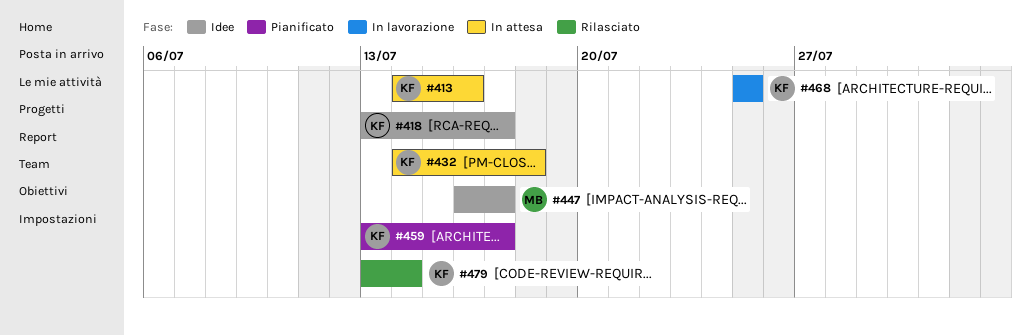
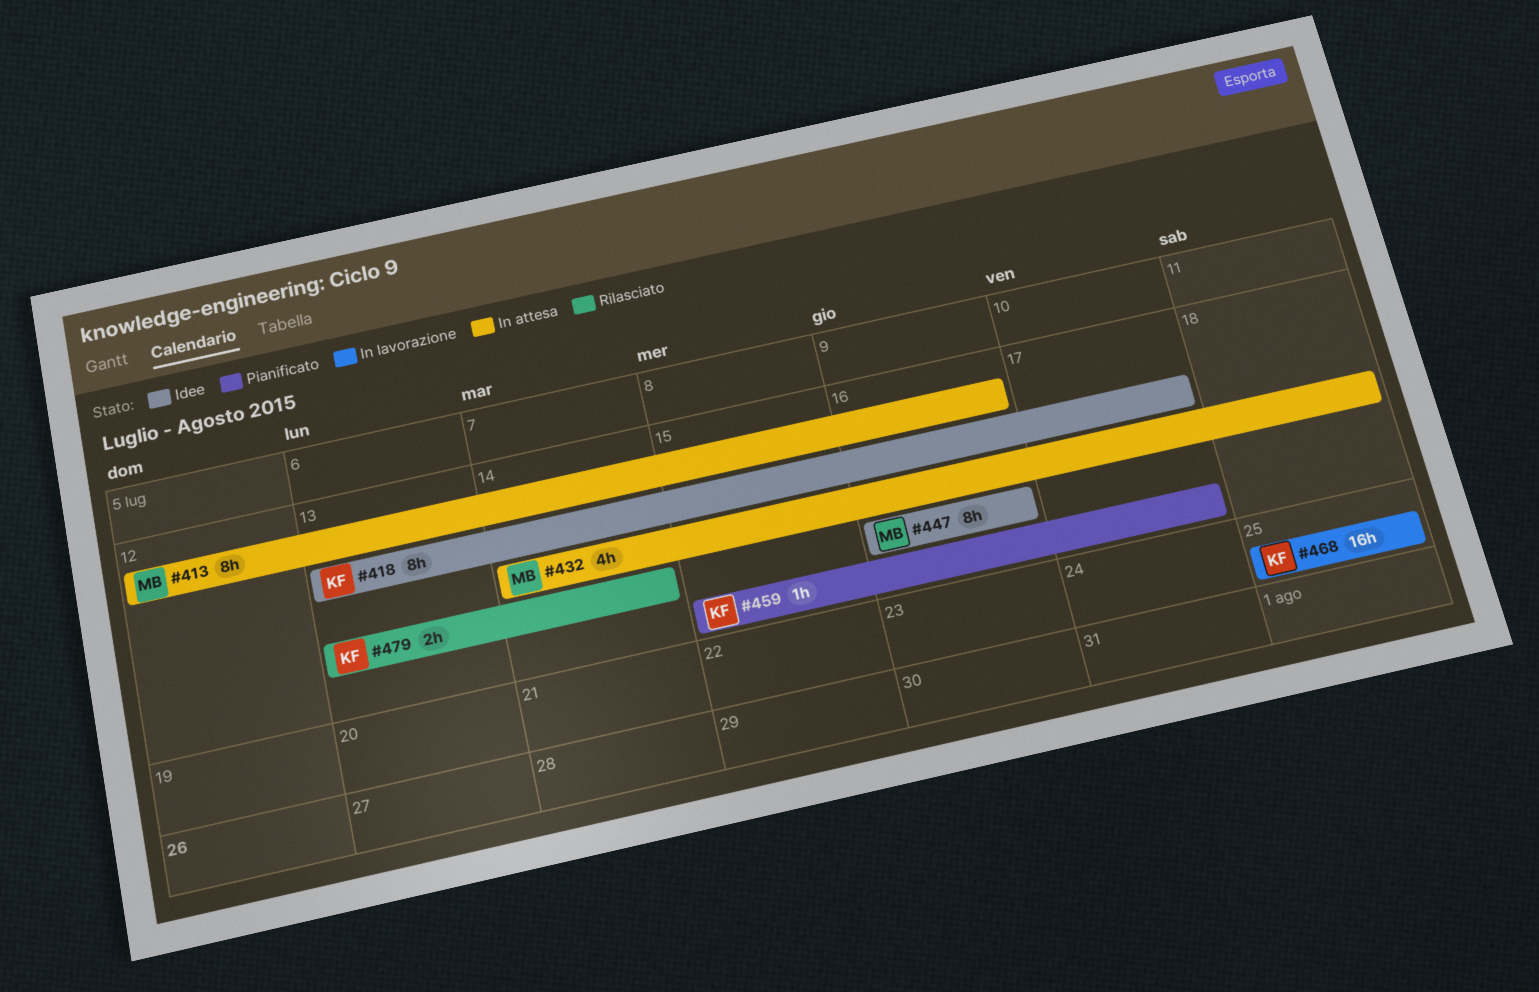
#413, owner: KF -> MB
#413, start: Jul 14 -> Jul 12
#432, owner: KF -> MB
#447, due: Jul 17 -> Jul 16
#459, start: Jul 13 -> Jul 15

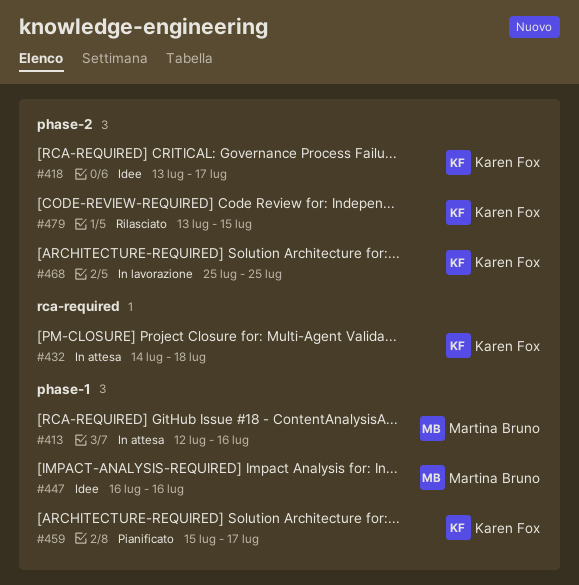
#432, owner: Martina Bruno -> Karen Fox
#479, due: Jul 14 -> Jul 15

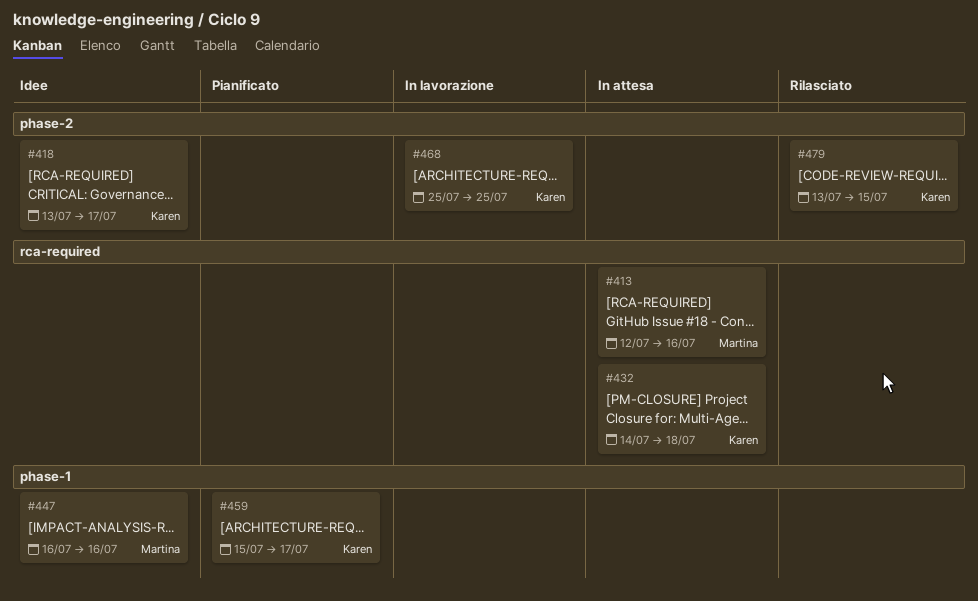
#413, label: phase-1 -> rca-required

